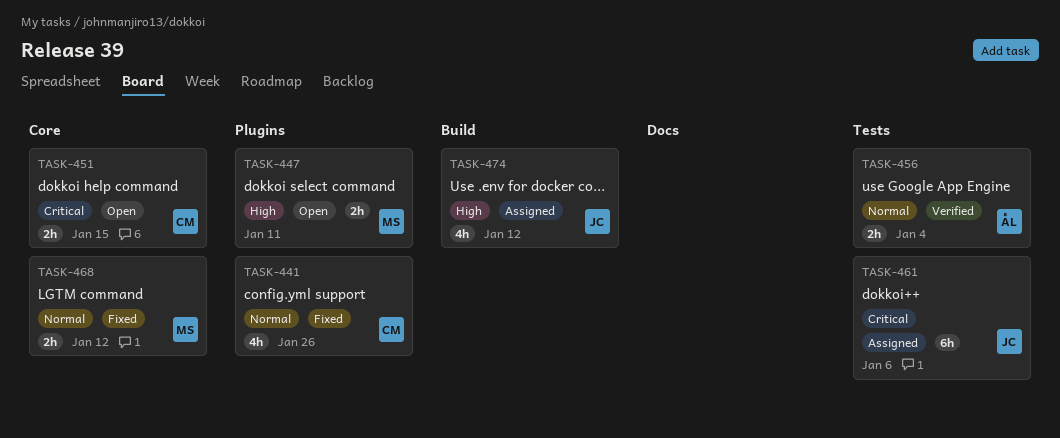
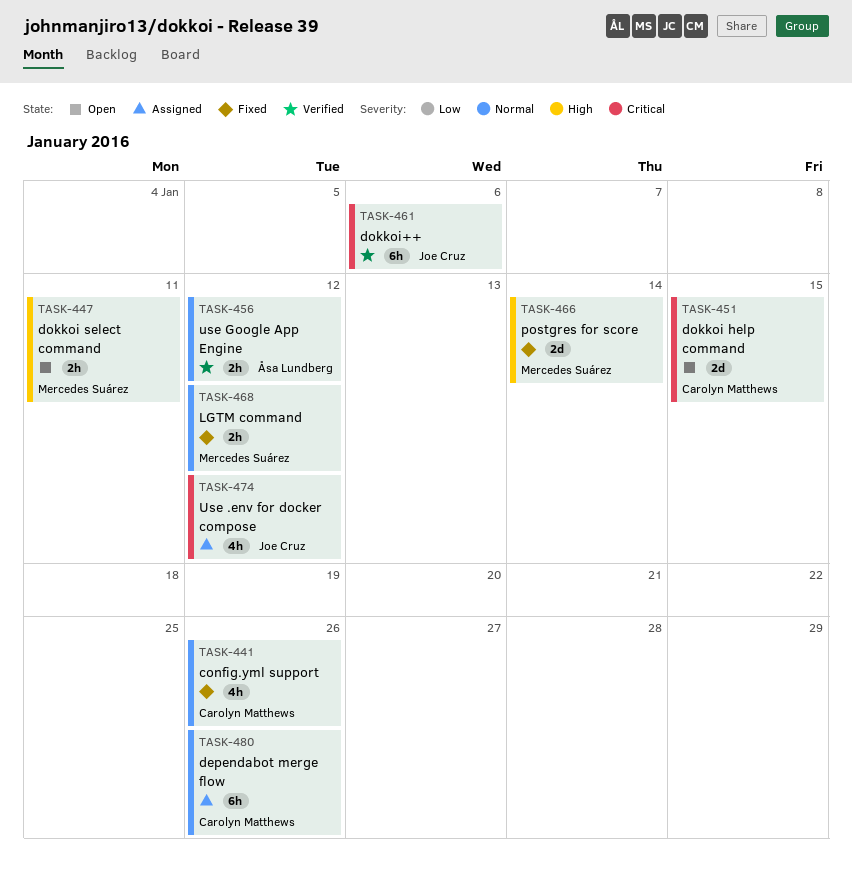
TASK-451, estimate: 2h -> 2d
TASK-456, due: Jan 4 -> Jan 12
TASK-461, status: Assigned -> Verified
TASK-466: none -> present
TASK-474, priority: High -> Critical
TASK-480: none -> present

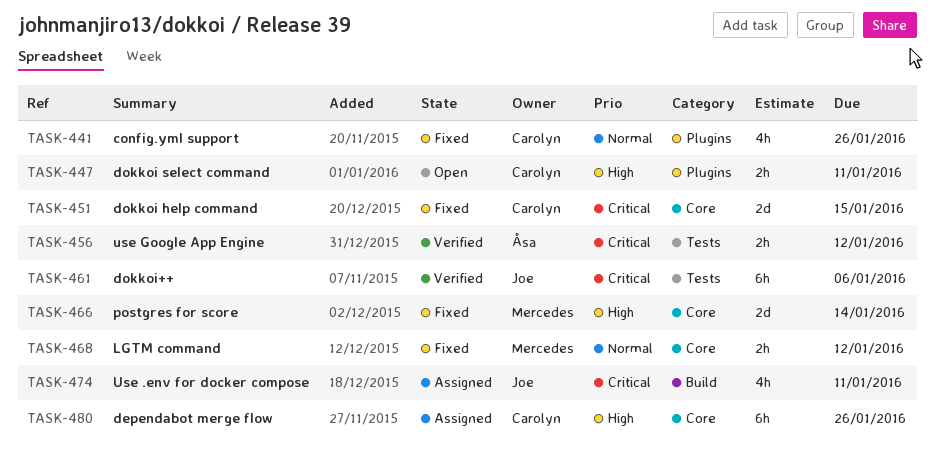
TASK-447, owner: Mercedes Suárez -> Carolyn Matthews
TASK-451, status: Open -> Fixed
TASK-456, priority: Normal -> Critical
TASK-474, due: Jan 12 -> Jan 11
TASK-480, priority: Normal -> High

